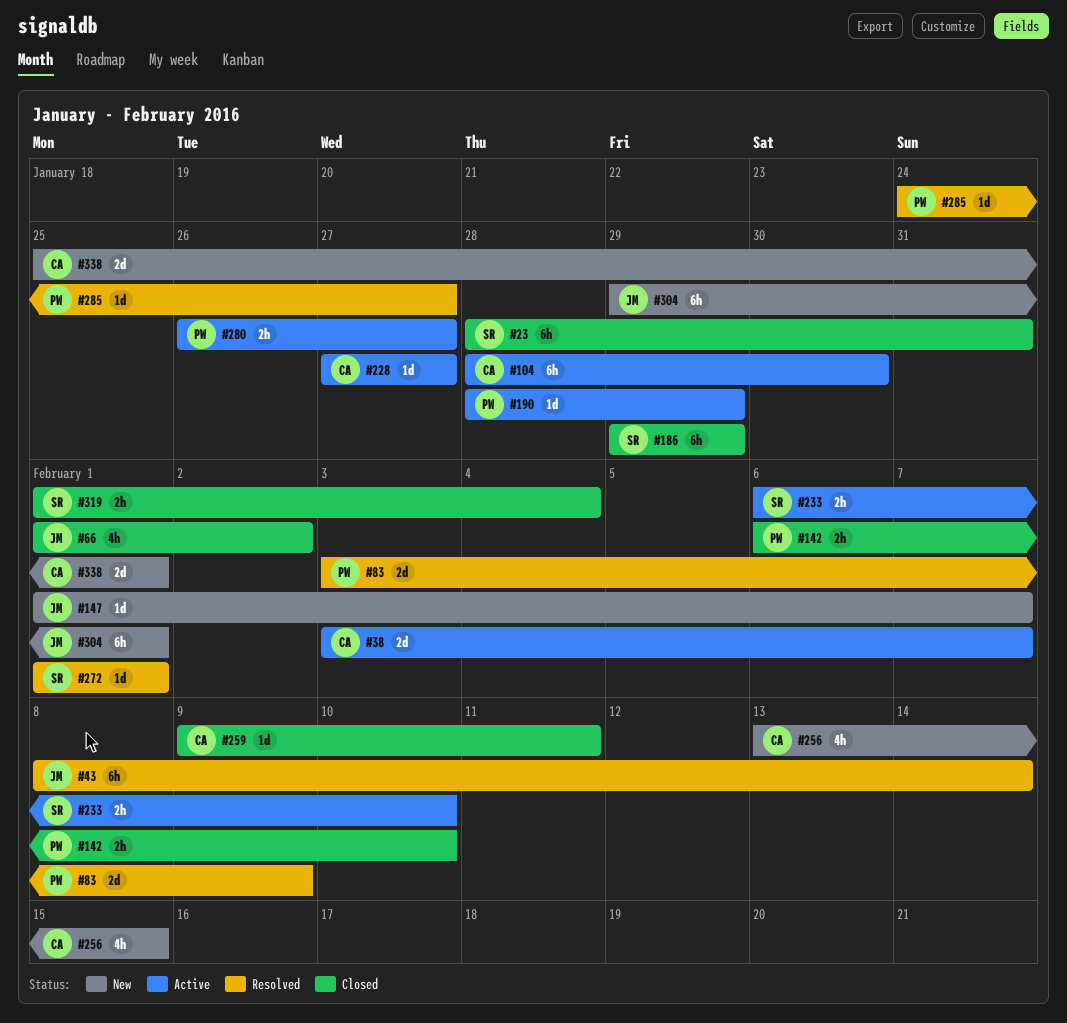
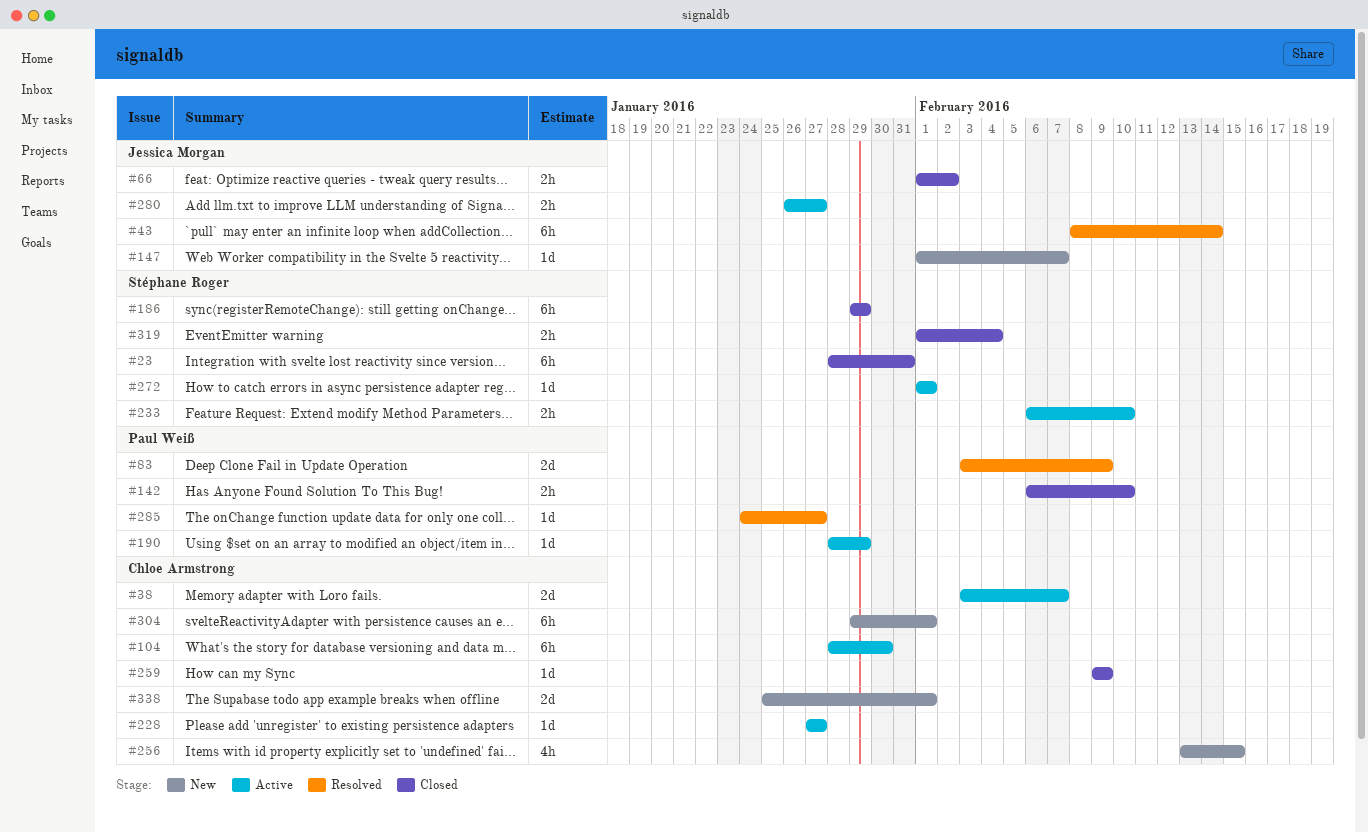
#66, estimate: 4h -> 2h
#259, due: Feb 11 -> Feb 9
#272, status: Resolved -> Active
#280, owner: Paul Weiß -> Jessica Morgan
#304, owner: Jessica Morgan -> Chloe Armstrong

